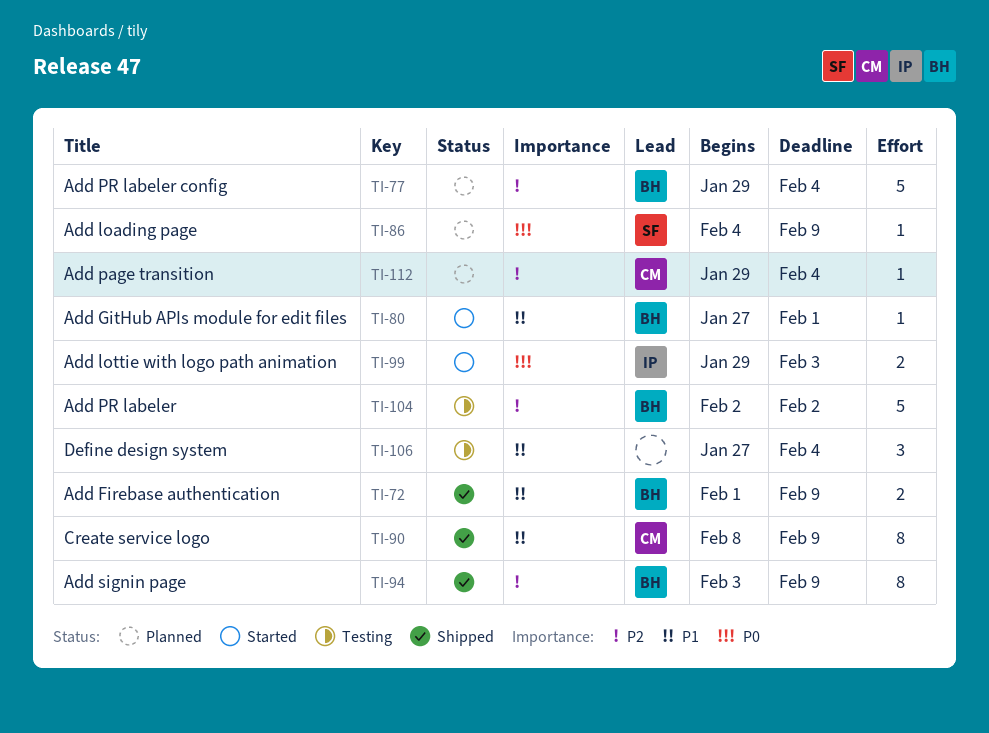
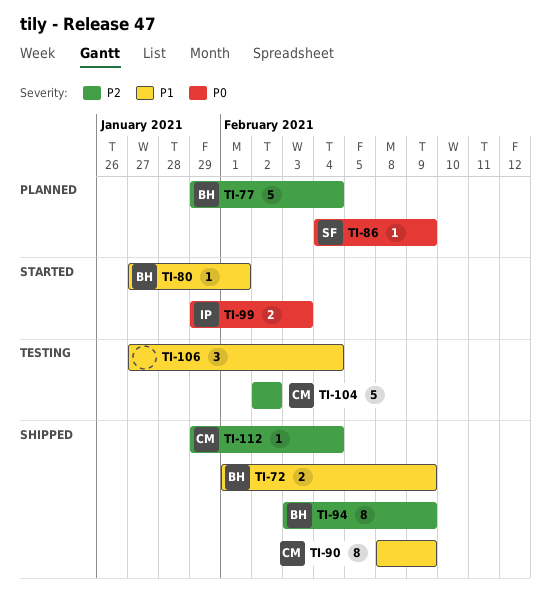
TI-104, owner: BH -> CM
TI-112, status: Planned -> Shipped

